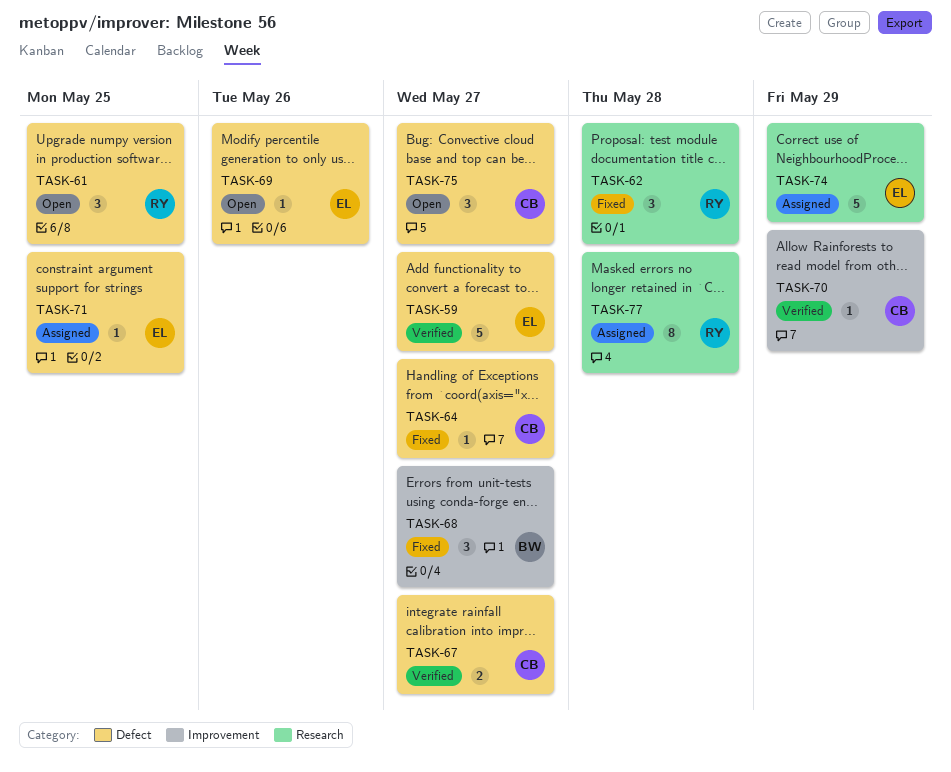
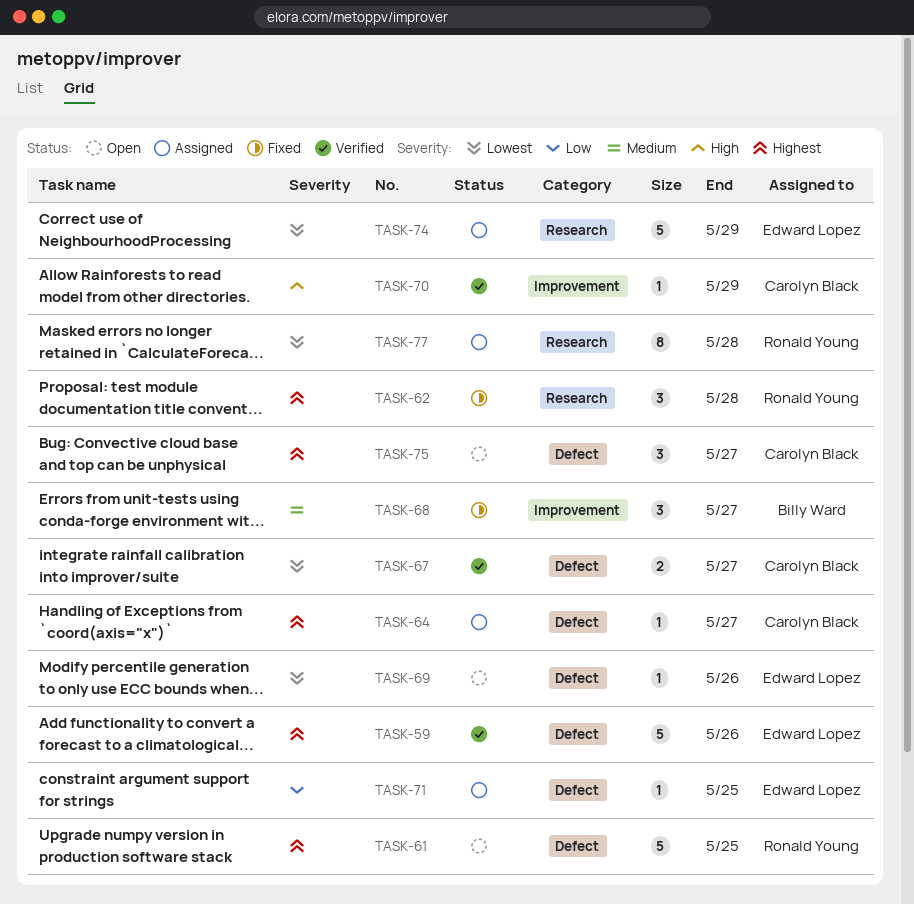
TASK-59, due: May 27 -> May 26
TASK-61, estimate: 3 -> 5
TASK-64, status: Fixed -> Assigned

